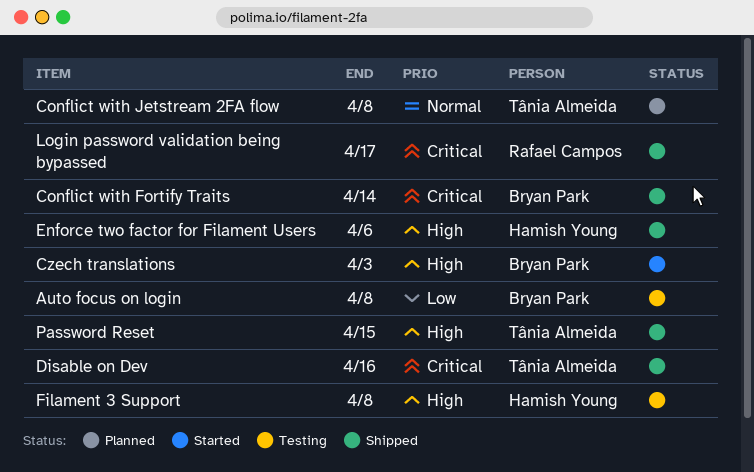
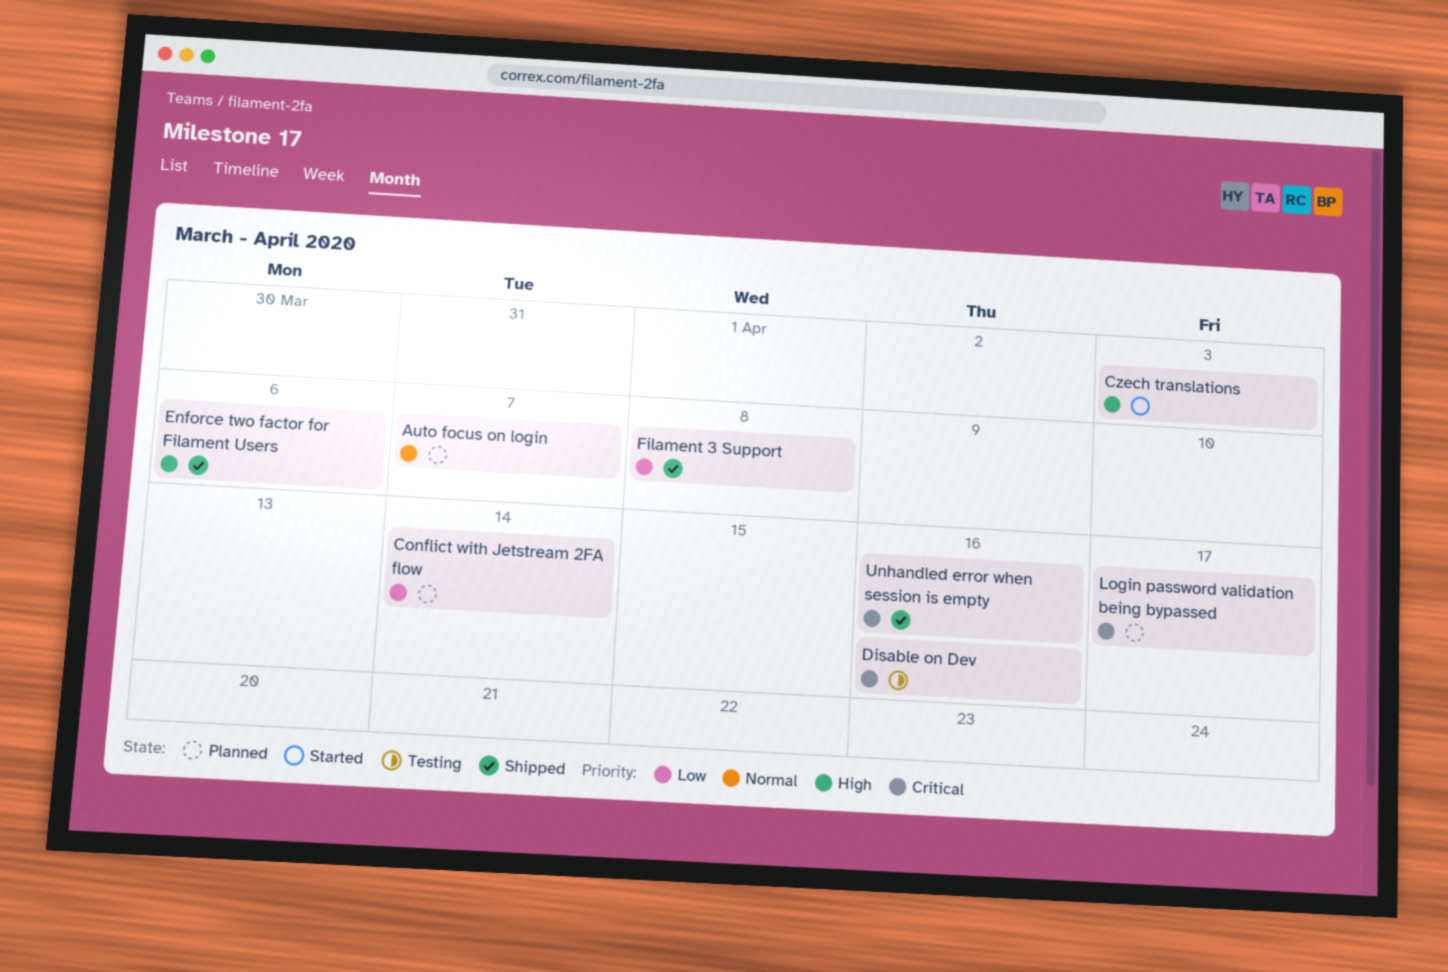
Auto focus on login, status: Testing -> Planned
Auto focus on login, priority: Low -> Normal
Auto focus on login, due: Apr 8 -> Apr 7
Conflict with Fortify Traits: present -> none
Conflict with Jetstream 2FA flow, priority: Normal -> Low
Conflict with Jetstream 2FA flow, due: Apr 8 -> Apr 14
Disable on Dev, status: Shipped -> Testing
Filament 3 Support, status: Testing -> Shipped
Filament 3 Support, priority: High -> Low
Login password validation being bypassed, status: Shipped -> Planned
Password Reset: present -> none
Unhandled error when session is empty: none -> present

